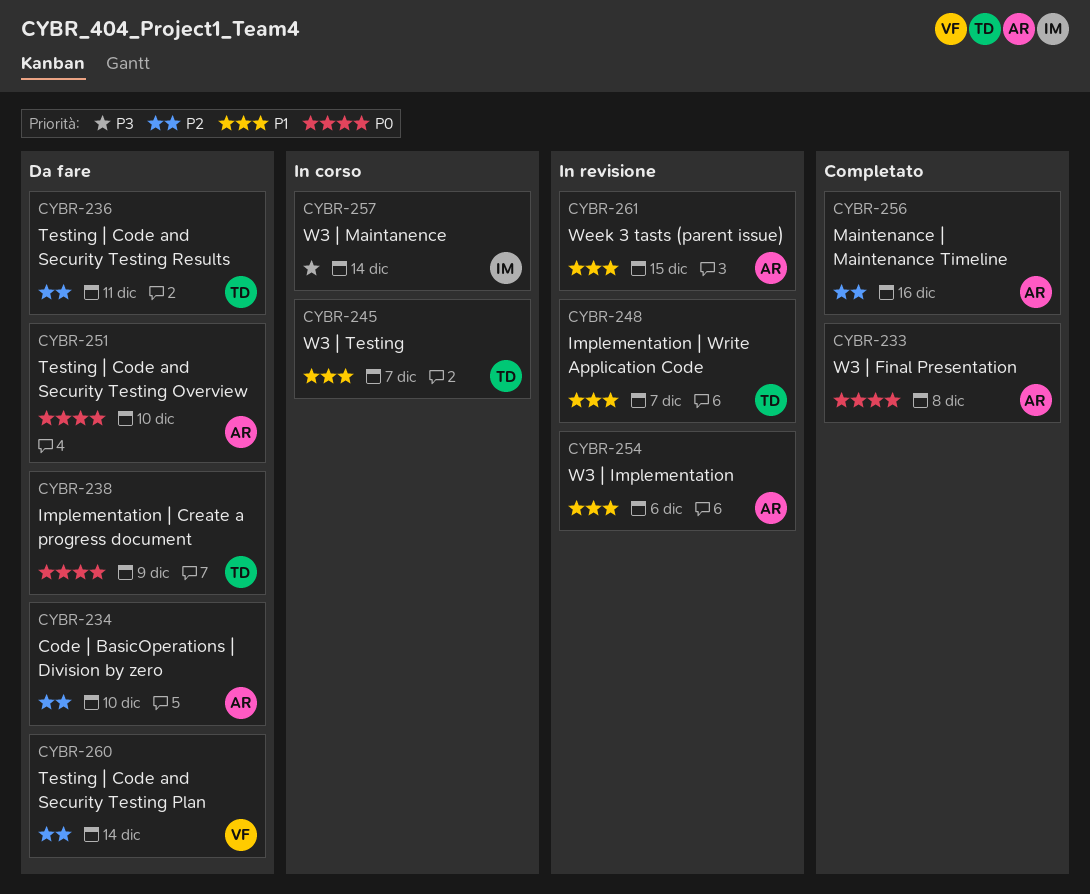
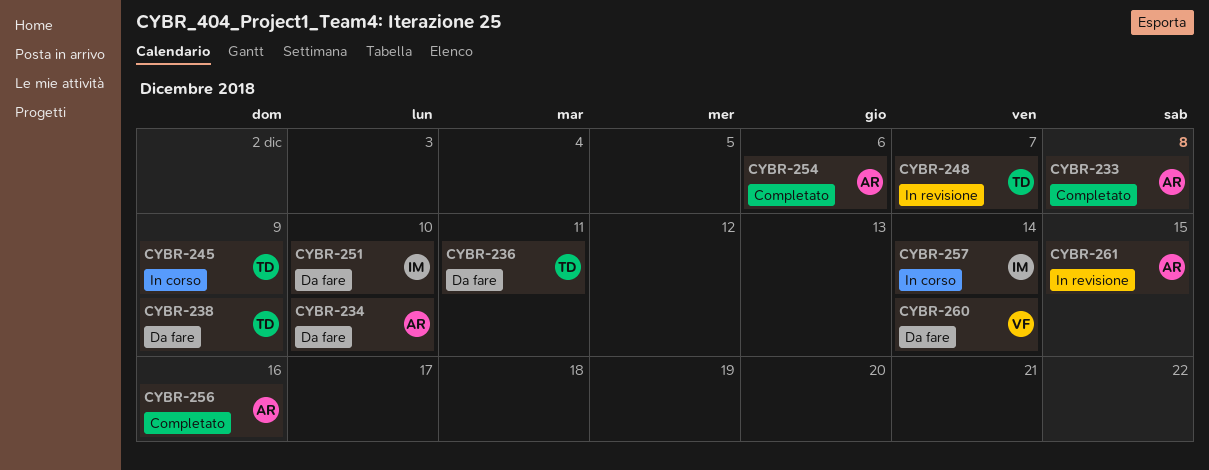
CYBR-245, due: Dec 7 -> Dec 9
CYBR-251, owner: AR -> IM
CYBR-254, status: In revisione -> Completato

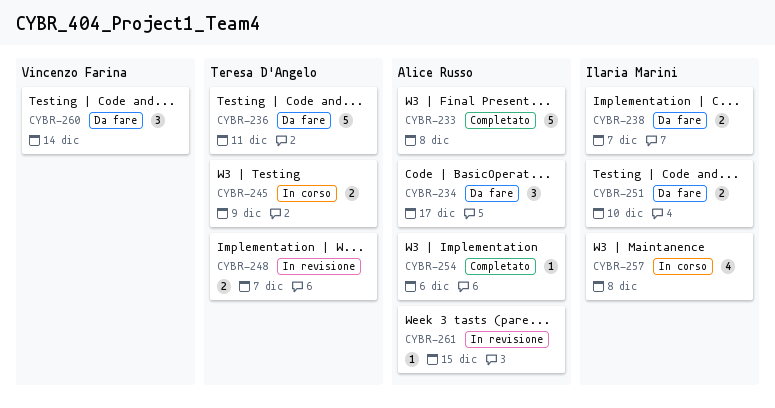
CYBR-234, due: Dec 10 -> Dec 17
CYBR-238, owner: Teresa D'Angelo -> Ilaria Marini
CYBR-238, due: Dec 9 -> Dec 7
CYBR-256: present -> none
CYBR-257, due: Dec 14 -> Dec 8

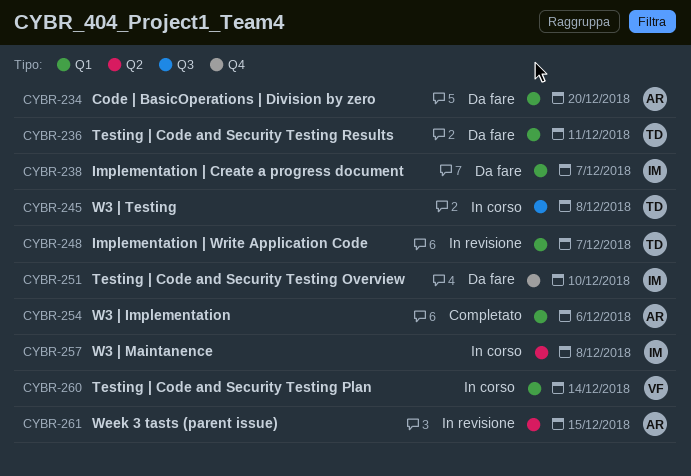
CYBR-233: present -> none
CYBR-234, due: Dec 17 -> Dec 20
CYBR-245, due: Dec 9 -> Dec 8
CYBR-260, status: Da fare -> In corso

